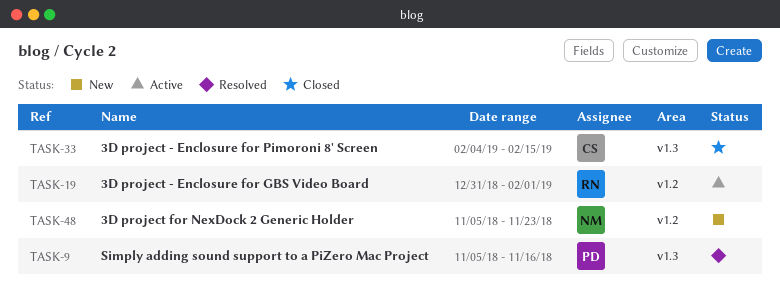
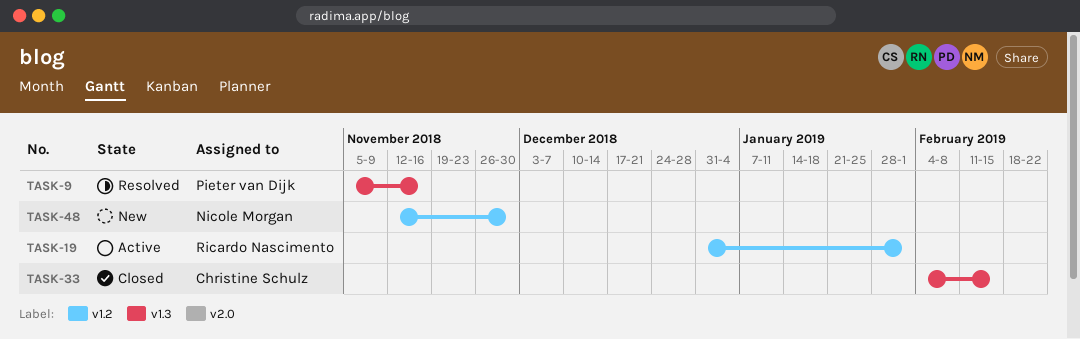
TASK-48, start: Nov 5 -> Nov 12
TASK-48, due: Nov 23 -> Nov 30

